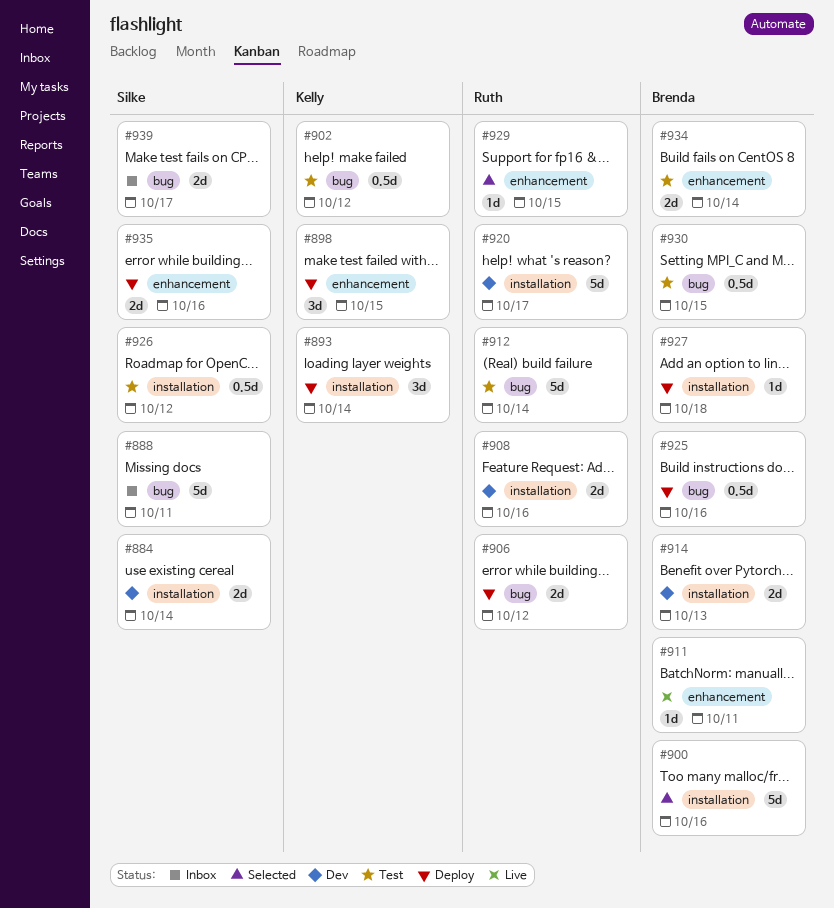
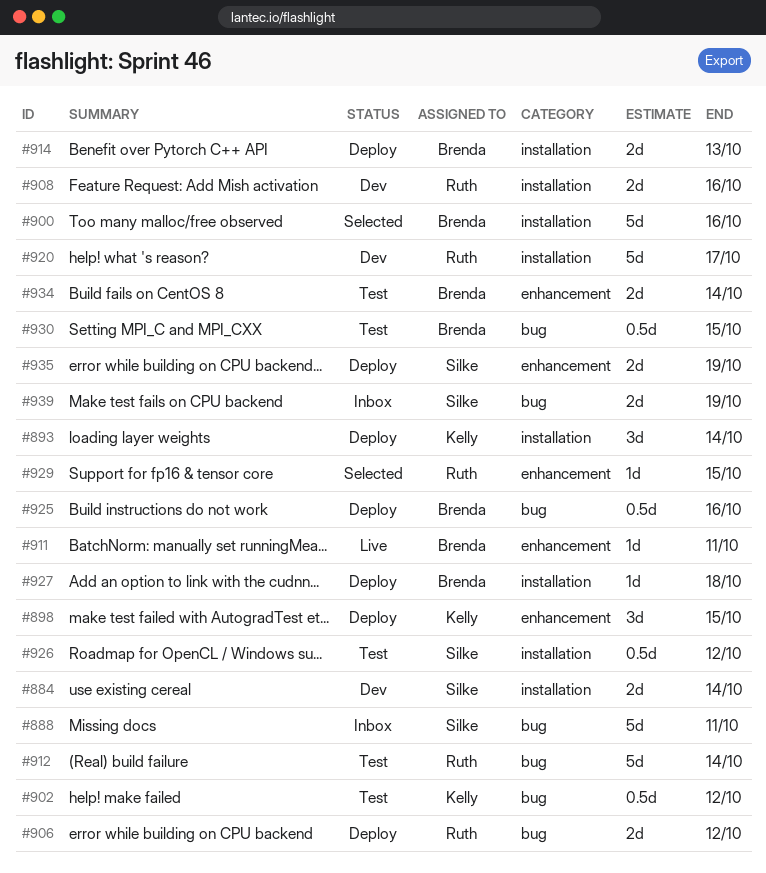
#914, status: Dev -> Deploy
#935, due: Oct 16 -> Oct 19
#939, due: Oct 17 -> Oct 19

